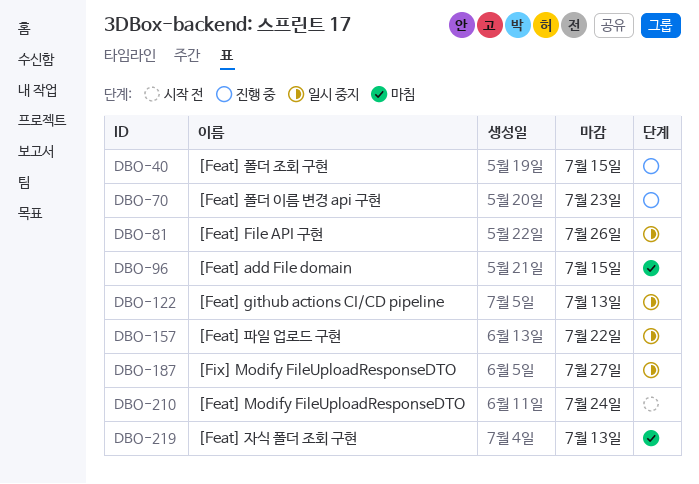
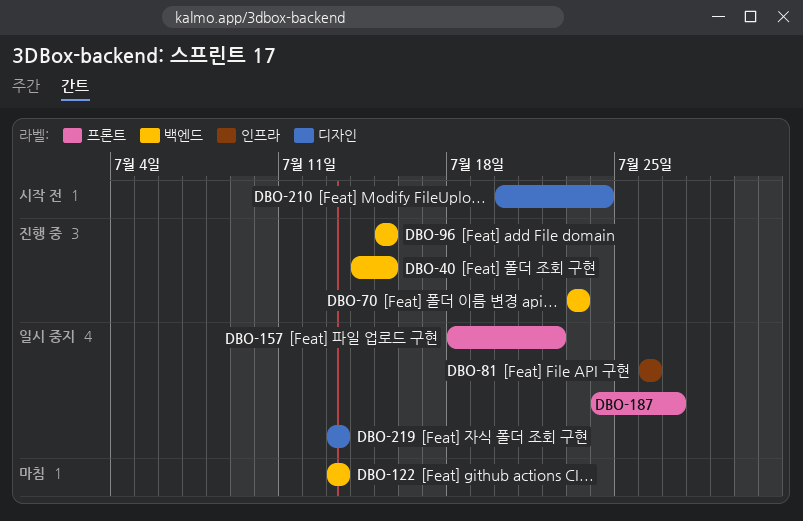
DBO-96, status: 마침 -> 진행 중
DBO-122, status: 일시 중지 -> 마침
DBO-219, status: 마침 -> 일시 중지

